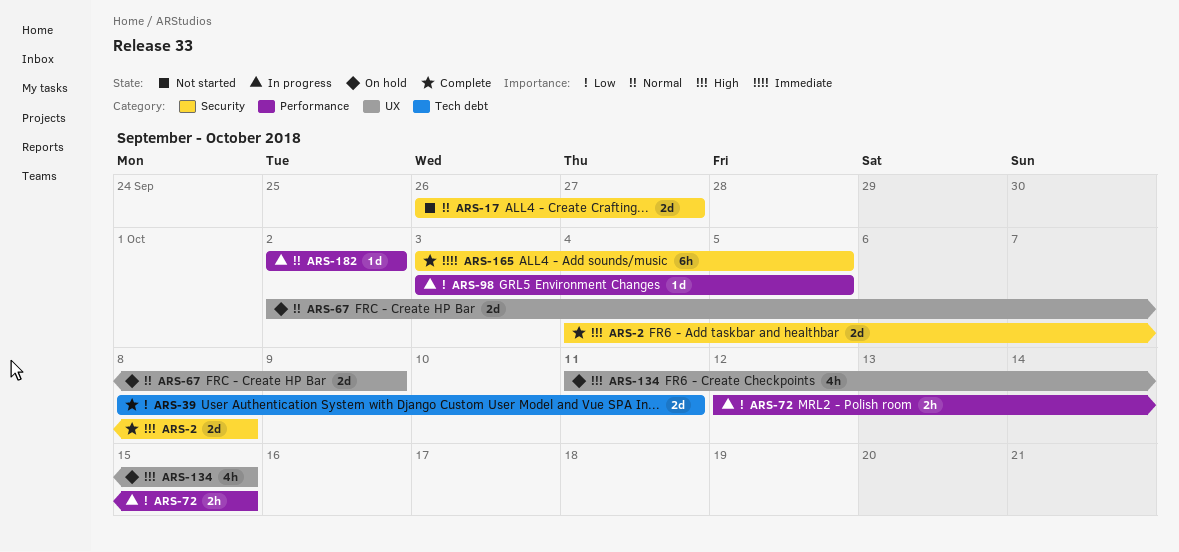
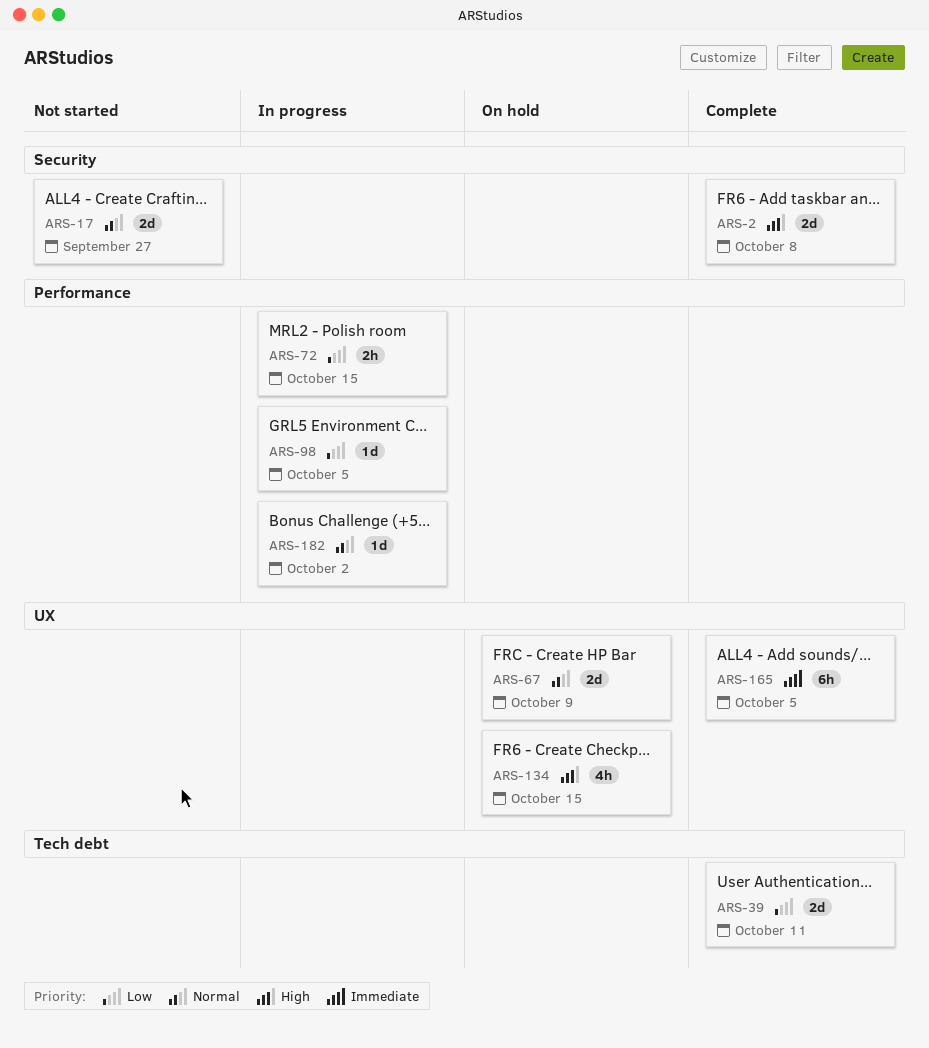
ARS-165, label: Security -> UX

